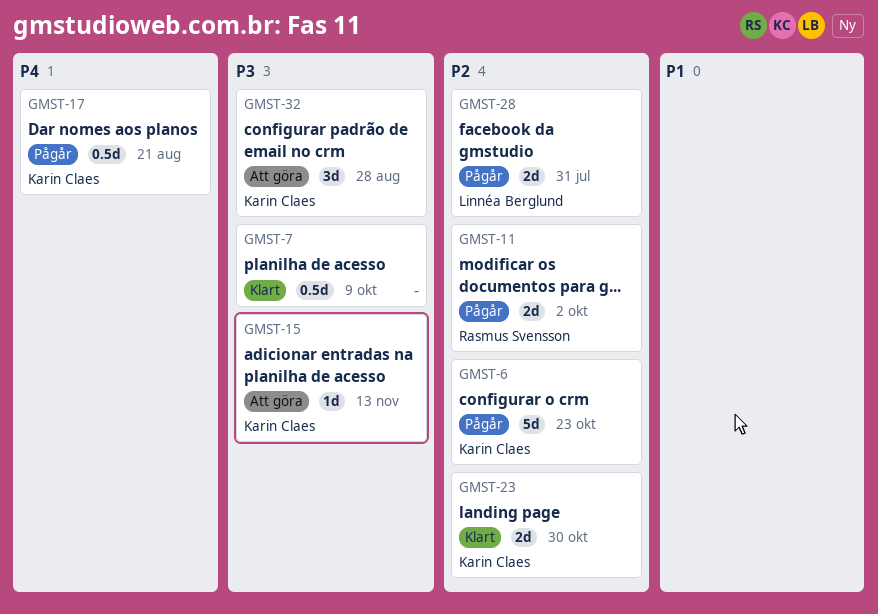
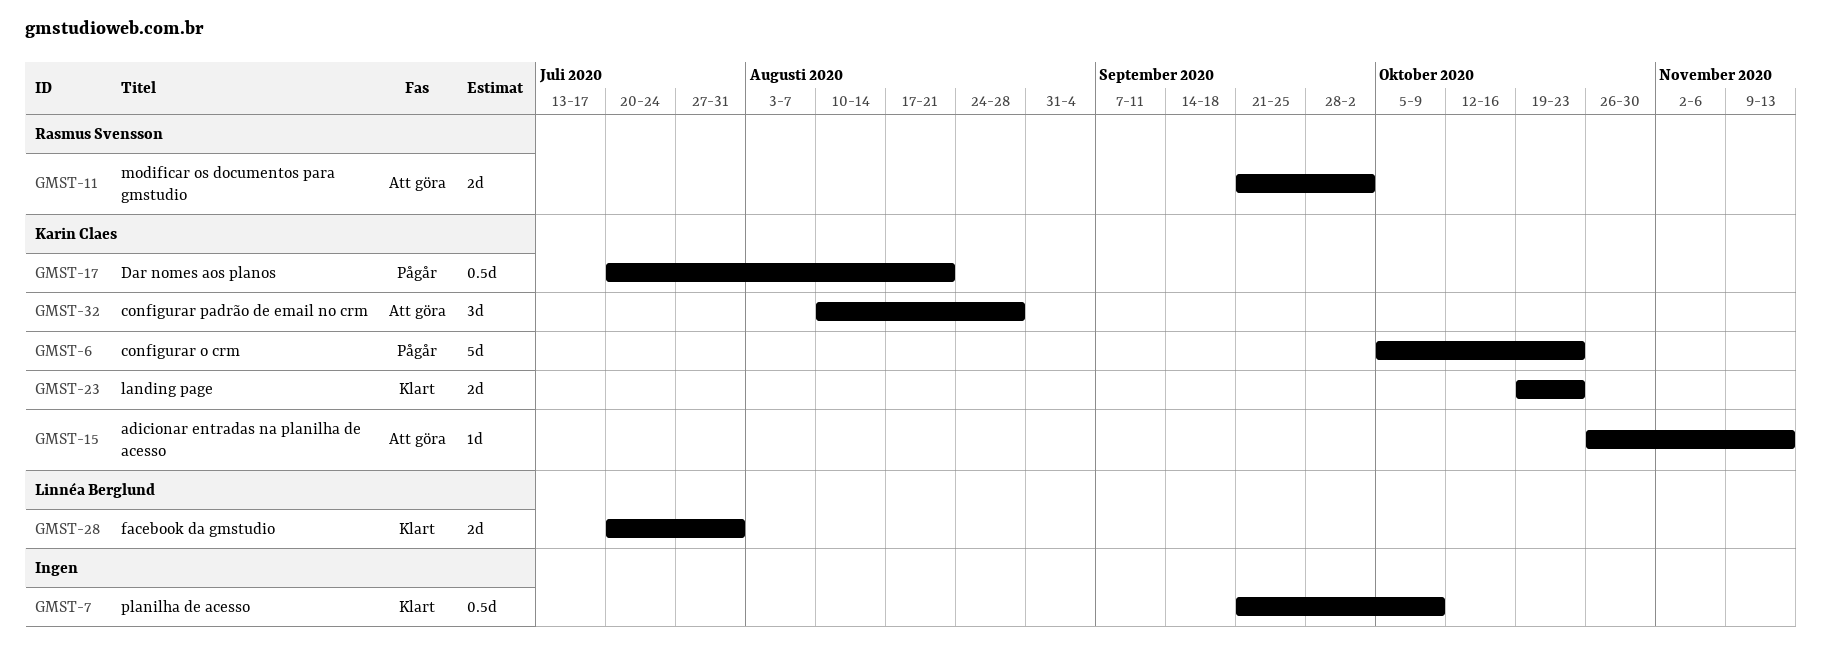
GMST-11, status: Pågår -> Att göra
GMST-23, due: Oct 30 -> Oct 23
GMST-28, status: Pågår -> Klart

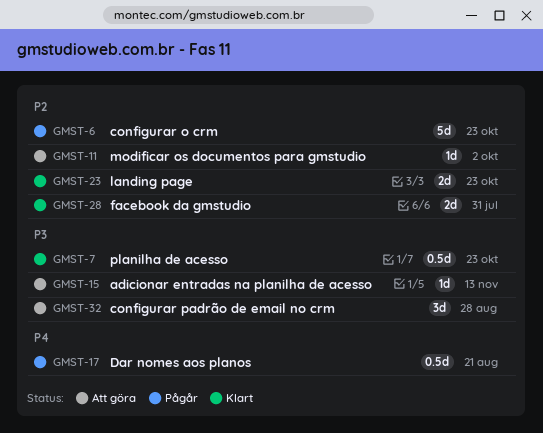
GMST-7, due: Oct 9 -> Oct 23
GMST-11, estimate: 2d -> 1d

